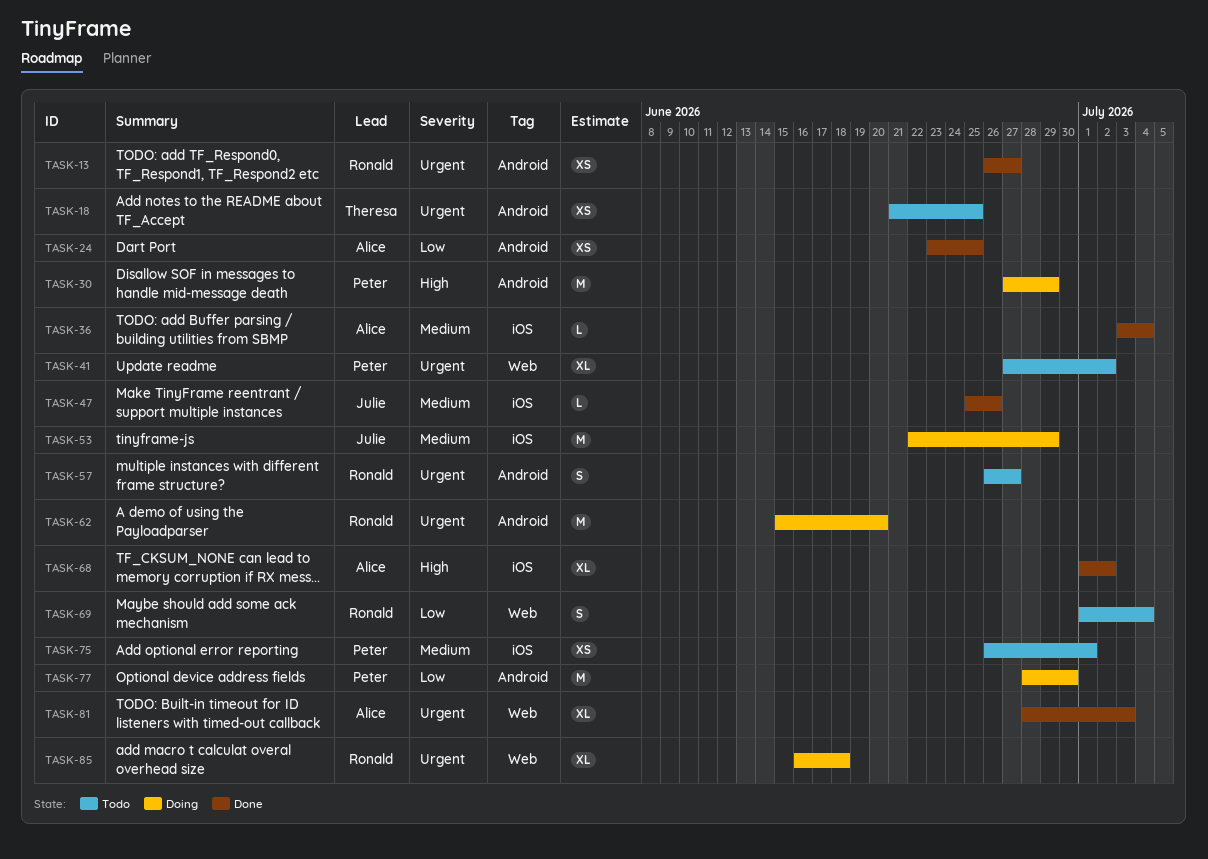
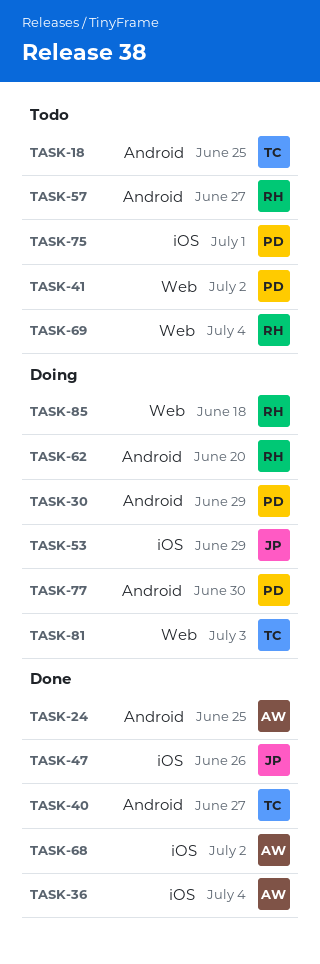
TASK-13: present -> none
TASK-40: none -> present
TASK-81, status: Done -> Doing
TASK-81, owner: Alice -> Theresa

